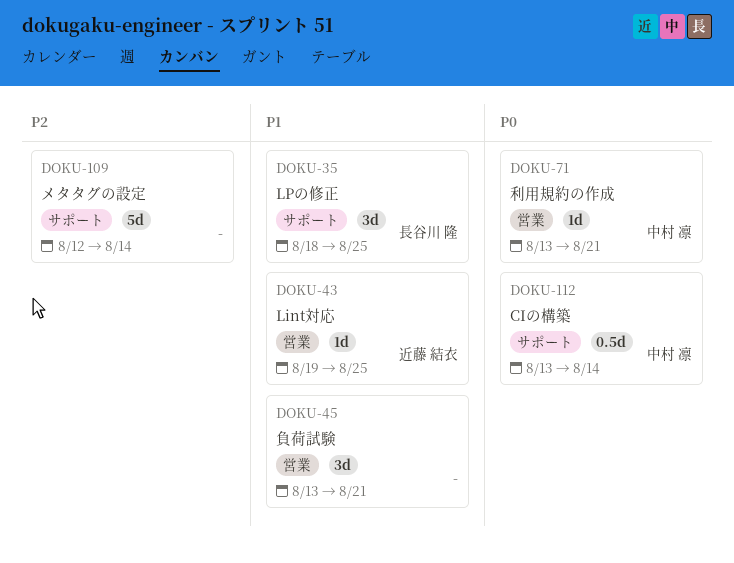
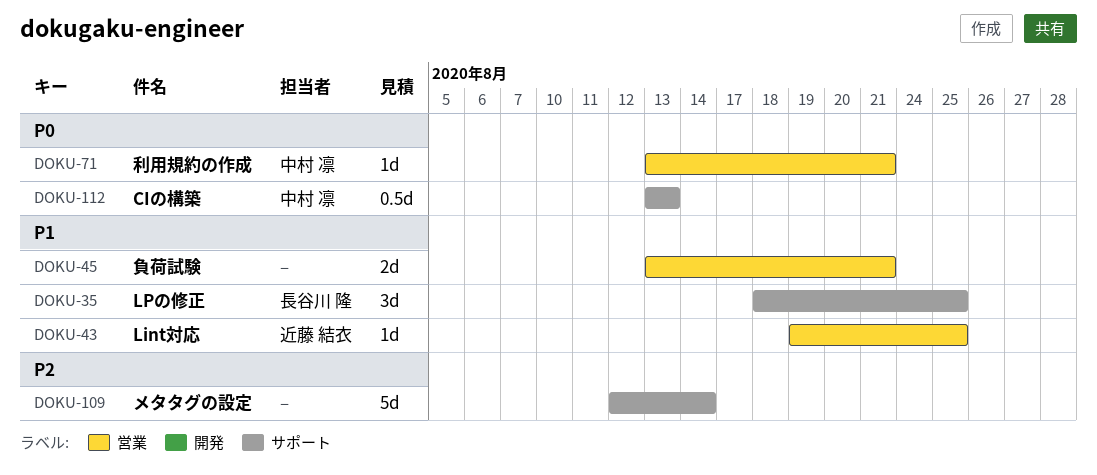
DOKU-45, estimate: 3d -> 2d
DOKU-112, due: Aug 14 -> Aug 13

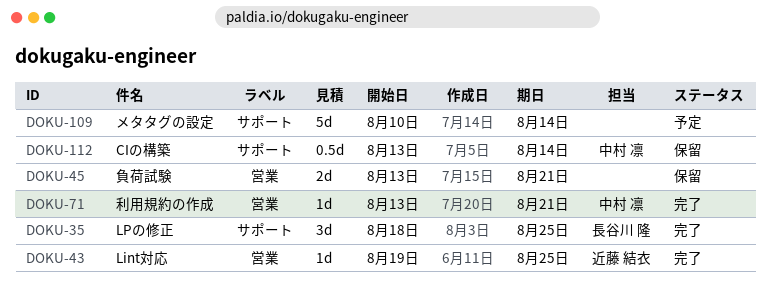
DOKU-109, start: Aug 12 -> Aug 10
DOKU-112, due: Aug 13 -> Aug 14

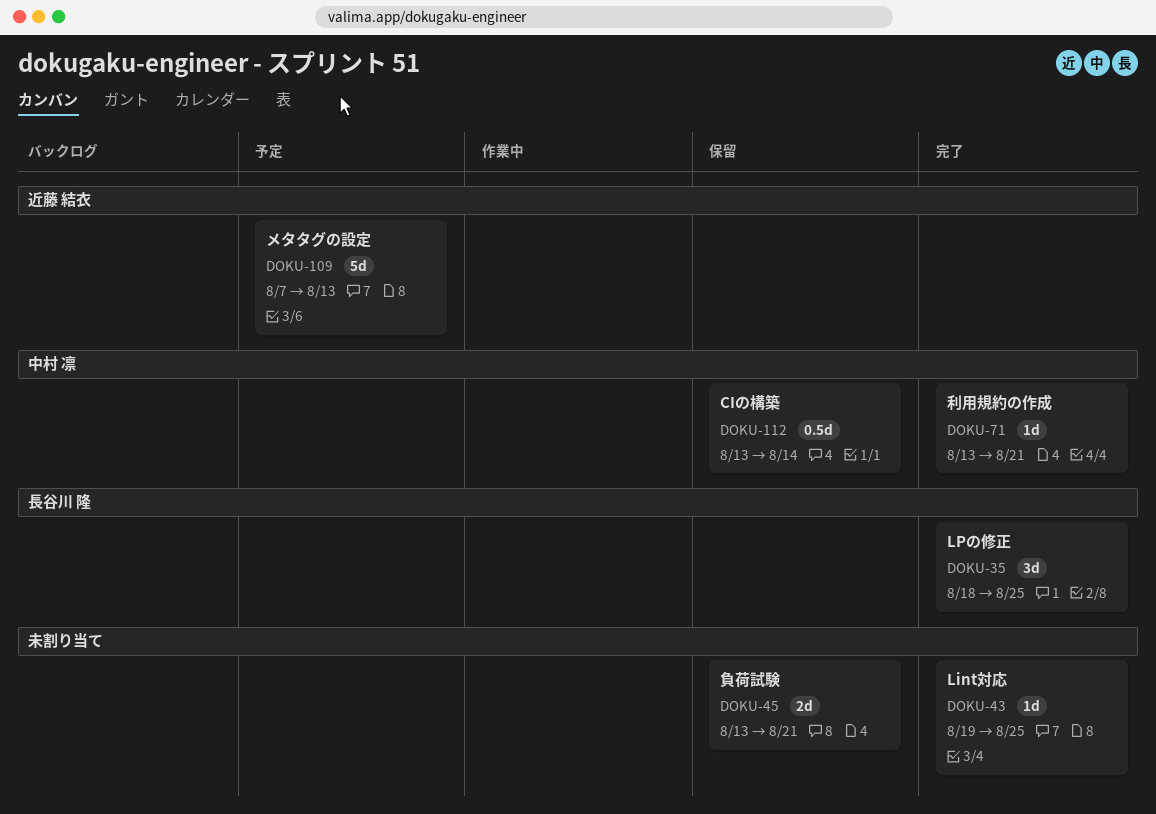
DOKU-43, owner: 近藤 結衣 -> none
DOKU-109, owner: none -> 近藤 結衣
DOKU-109, start: Aug 10 -> Aug 7
DOKU-109, due: Aug 14 -> Aug 13

